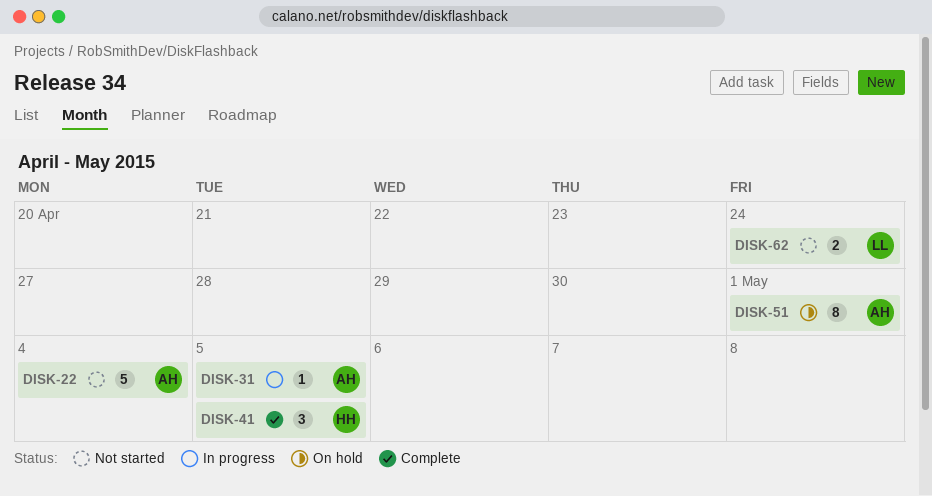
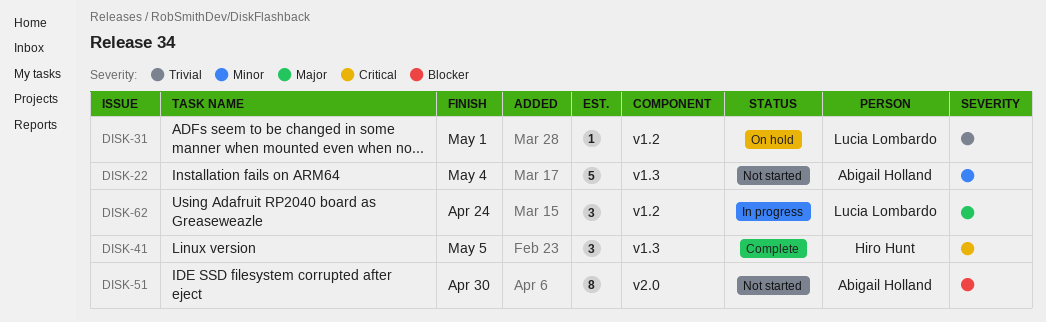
DISK-31, status: In progress -> On hold
DISK-31, owner: Abigail Holland -> Lucia Lombardo
DISK-31, due: May 5 -> May 1
DISK-51, status: On hold -> Not started
DISK-51, due: May 1 -> Apr 30
DISK-62, status: Not started -> In progress
DISK-62, estimate: 2 -> 3

